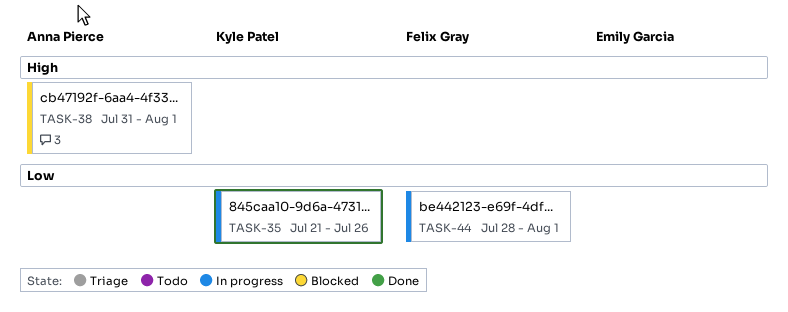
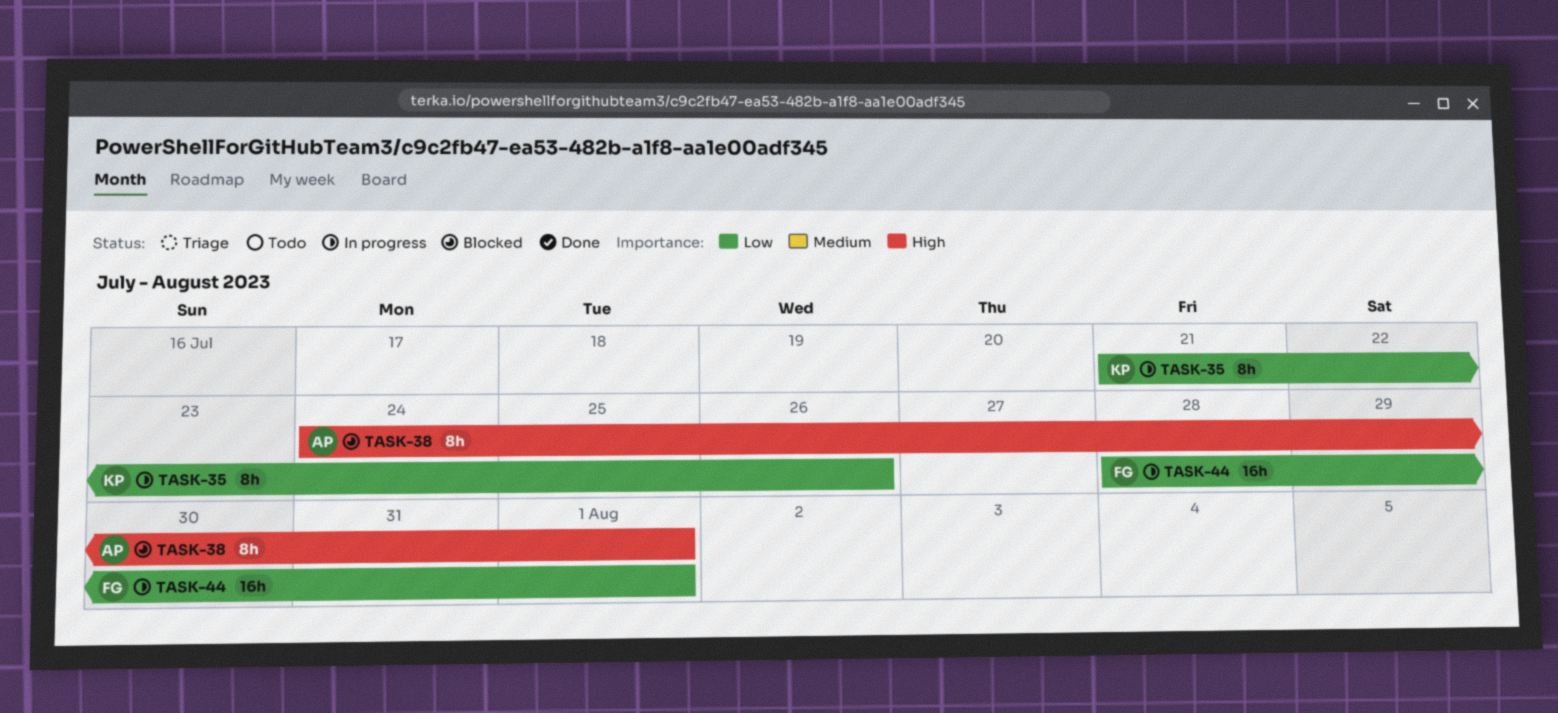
TASK-38, start: Jul 31 -> Jul 24

